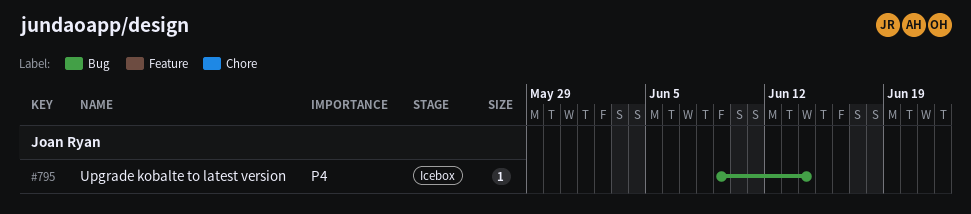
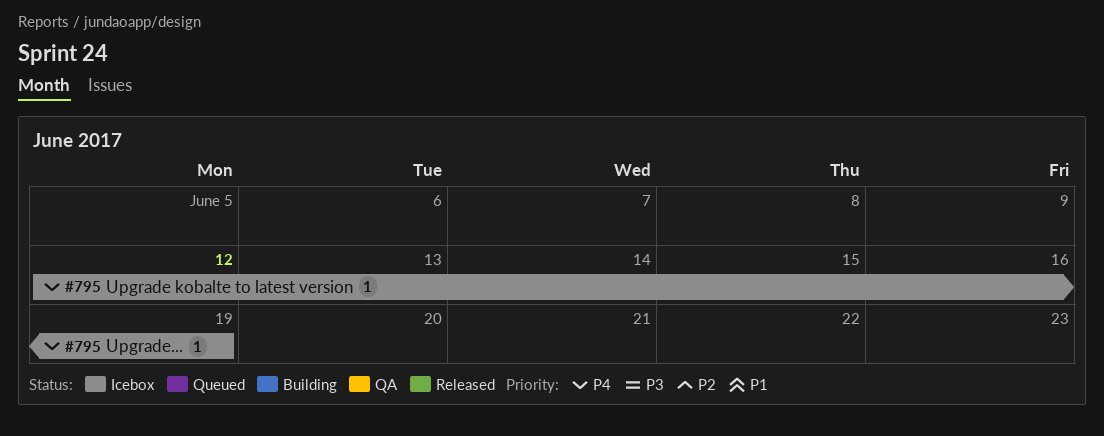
#795, start: Jun 9 -> Jun 12
#795, due: Jun 14 -> Jun 19

